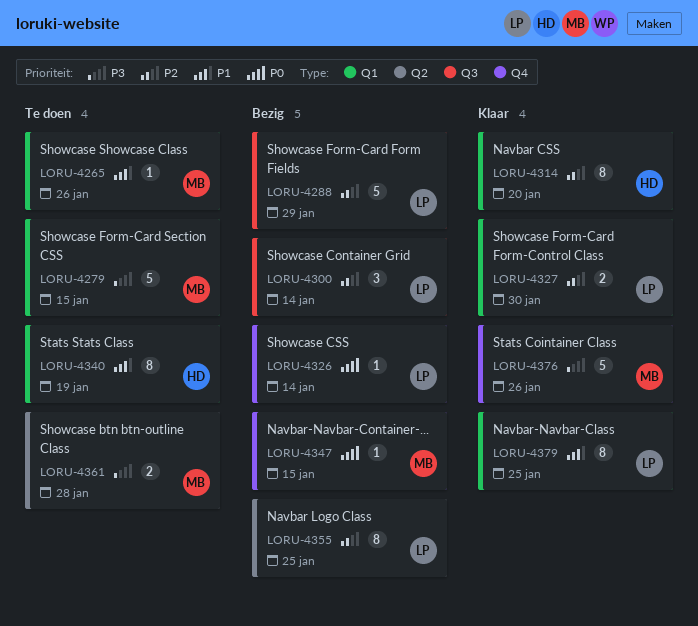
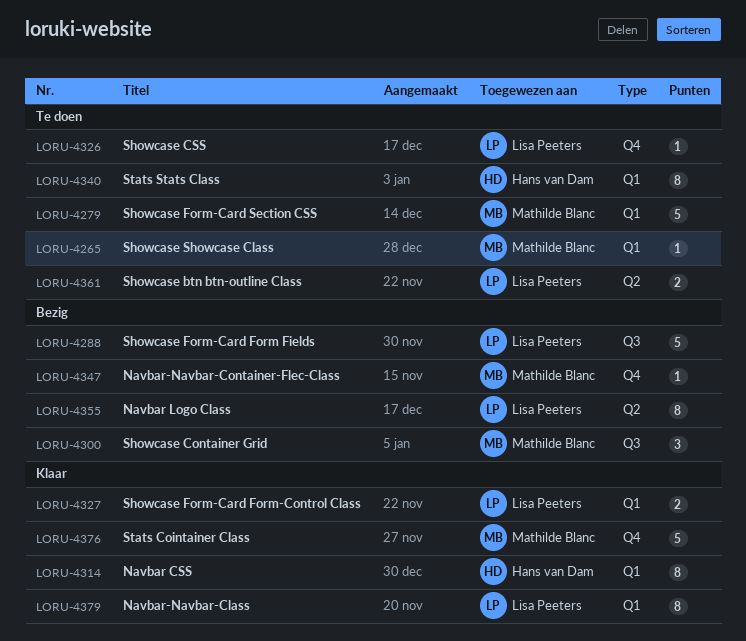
LORU-4300, owner: Lisa Peeters -> Mathilde Blanc
LORU-4326, status: Bezig -> Te doen
LORU-4361, owner: Mathilde Blanc -> Lisa Peeters

